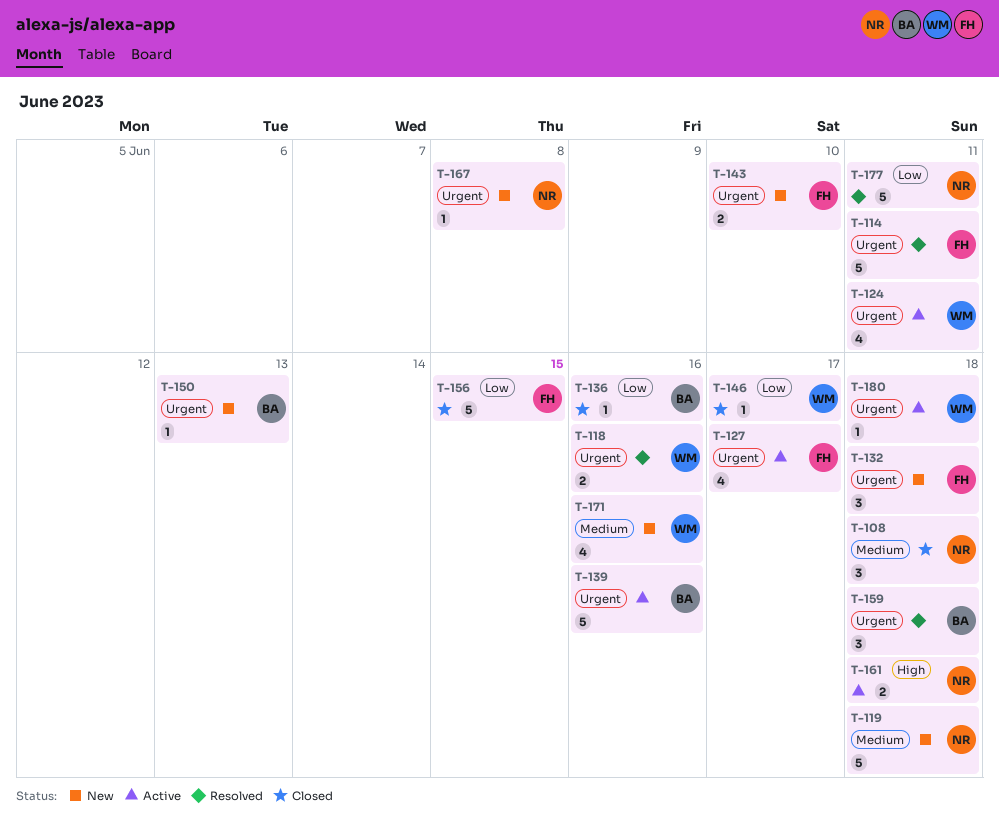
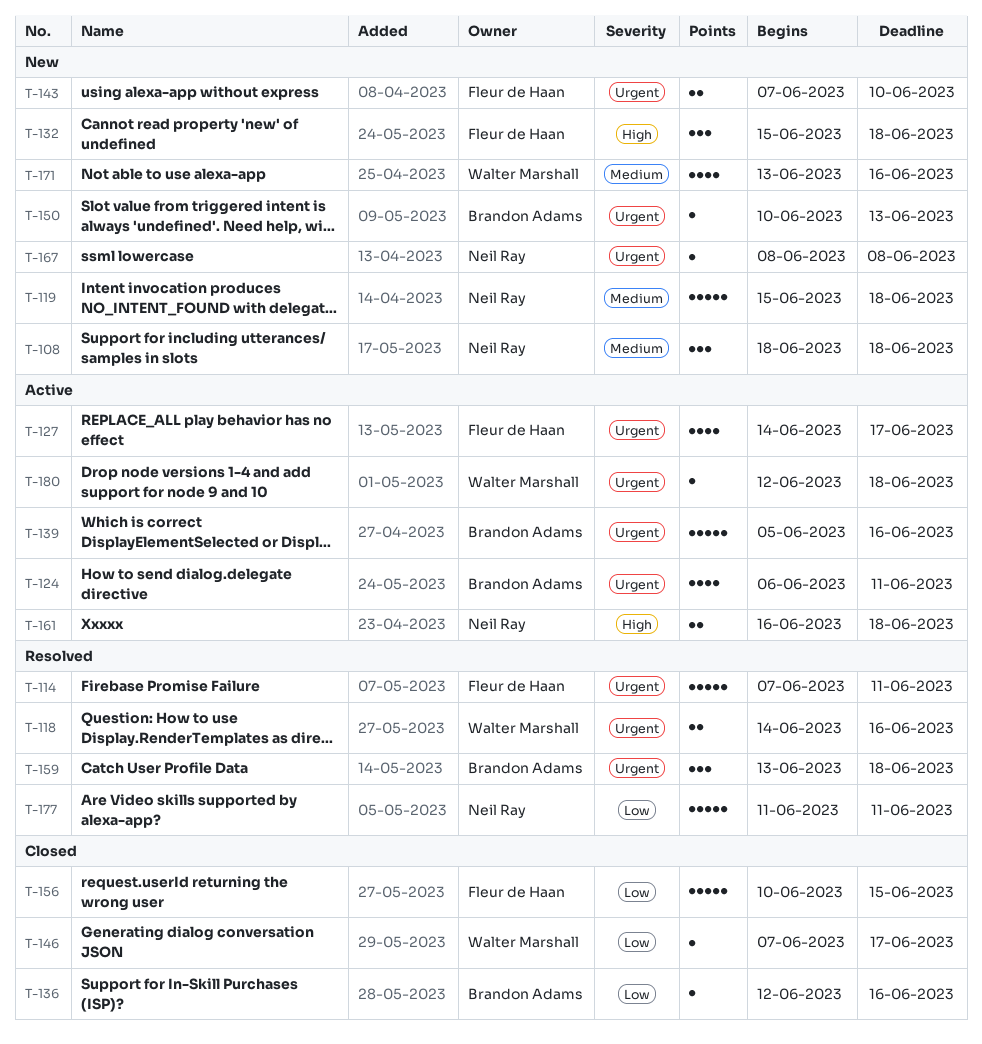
T-108, status: Closed -> New
T-124, owner: Walter Marshall -> Brandon Adams
T-132, priority: Urgent -> High

